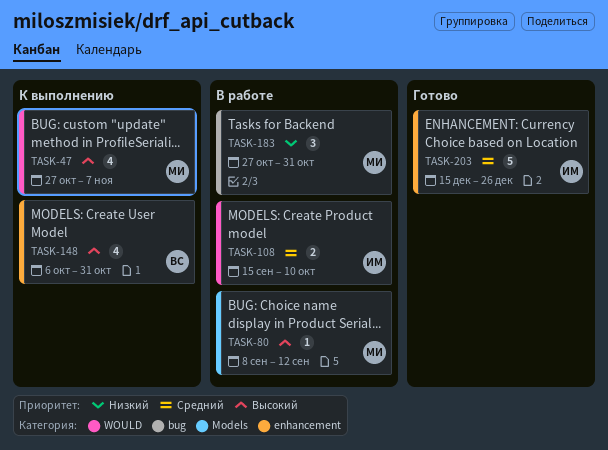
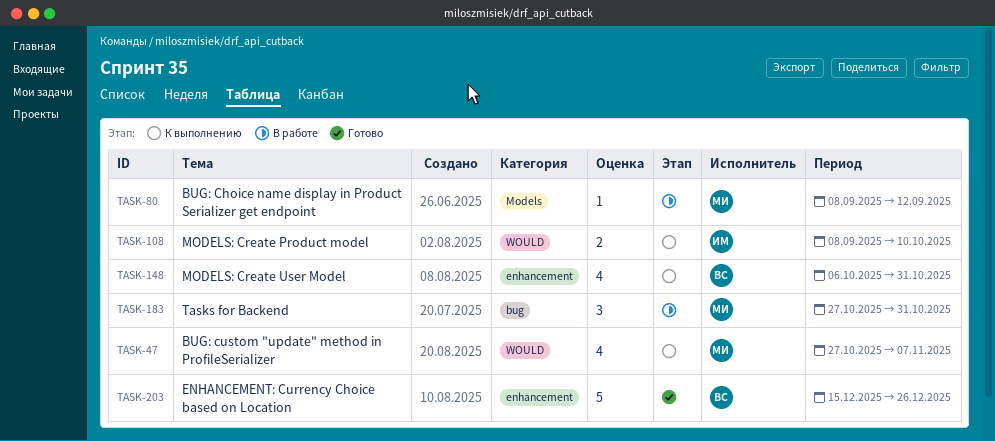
TASK-108, status: В работе -> К выполнению
TASK-108, start: Sep 15 -> Sep 8
TASK-203, owner: ИМ -> ВС

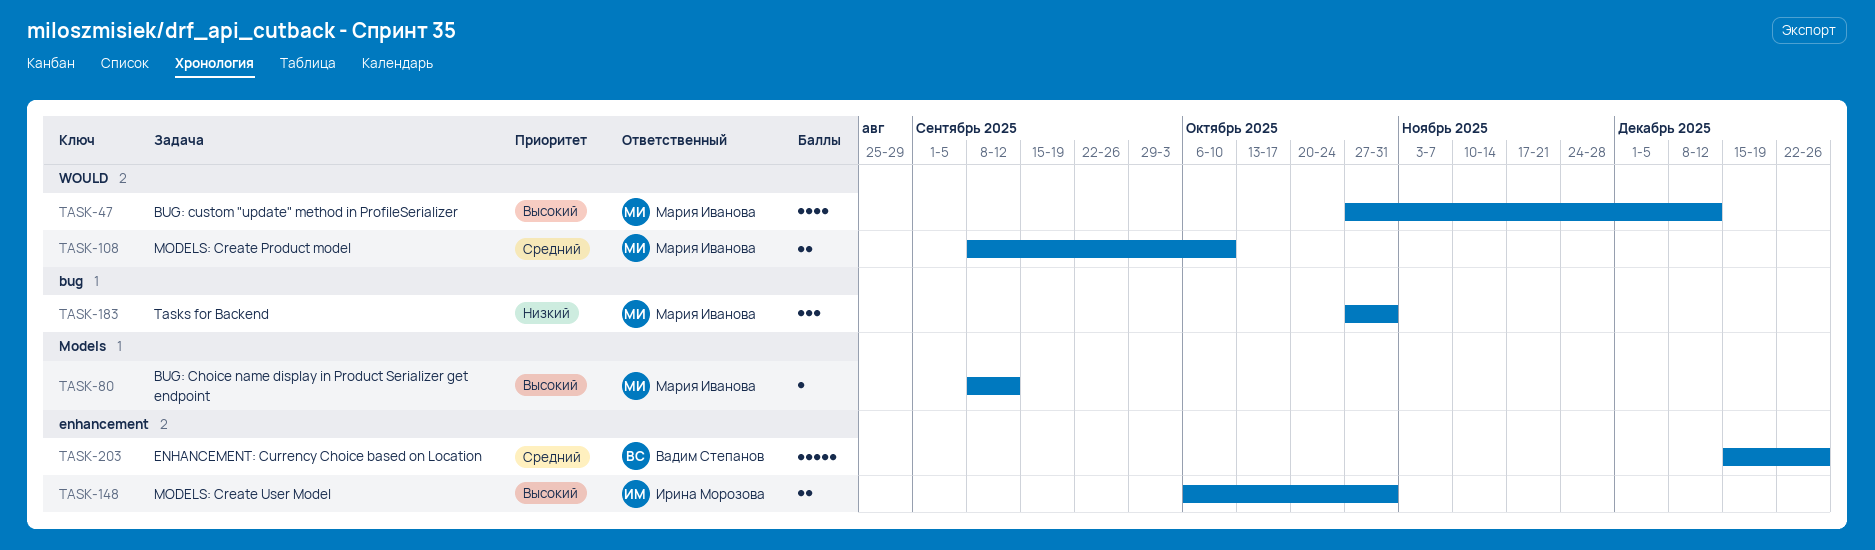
TASK-47, due: Nov 7 -> Dec 12
TASK-108, owner: Ирина Морозова -> Мария Иванова
TASK-148, owner: Вадим Степанов -> Ирина Морозова
TASK-148, estimate: 4 -> 2

